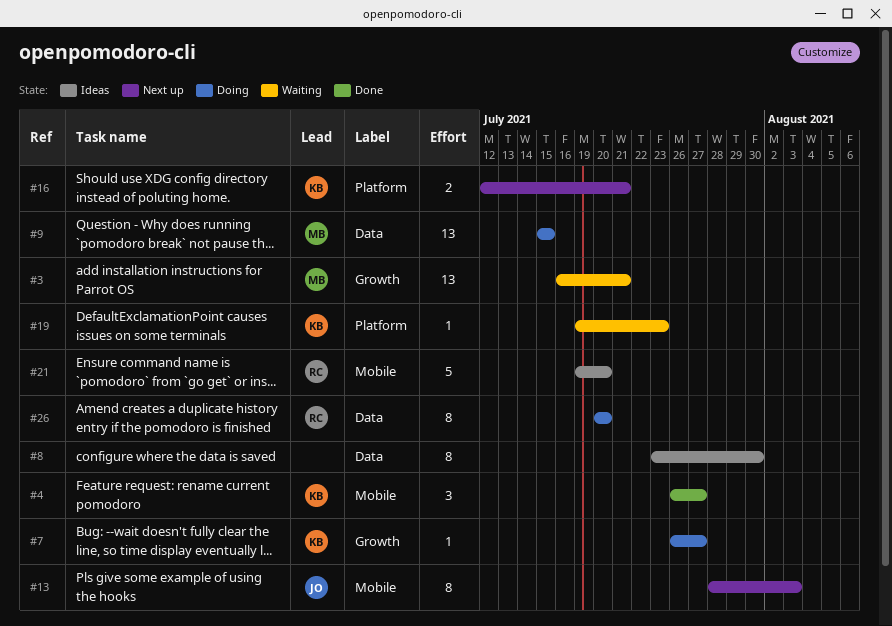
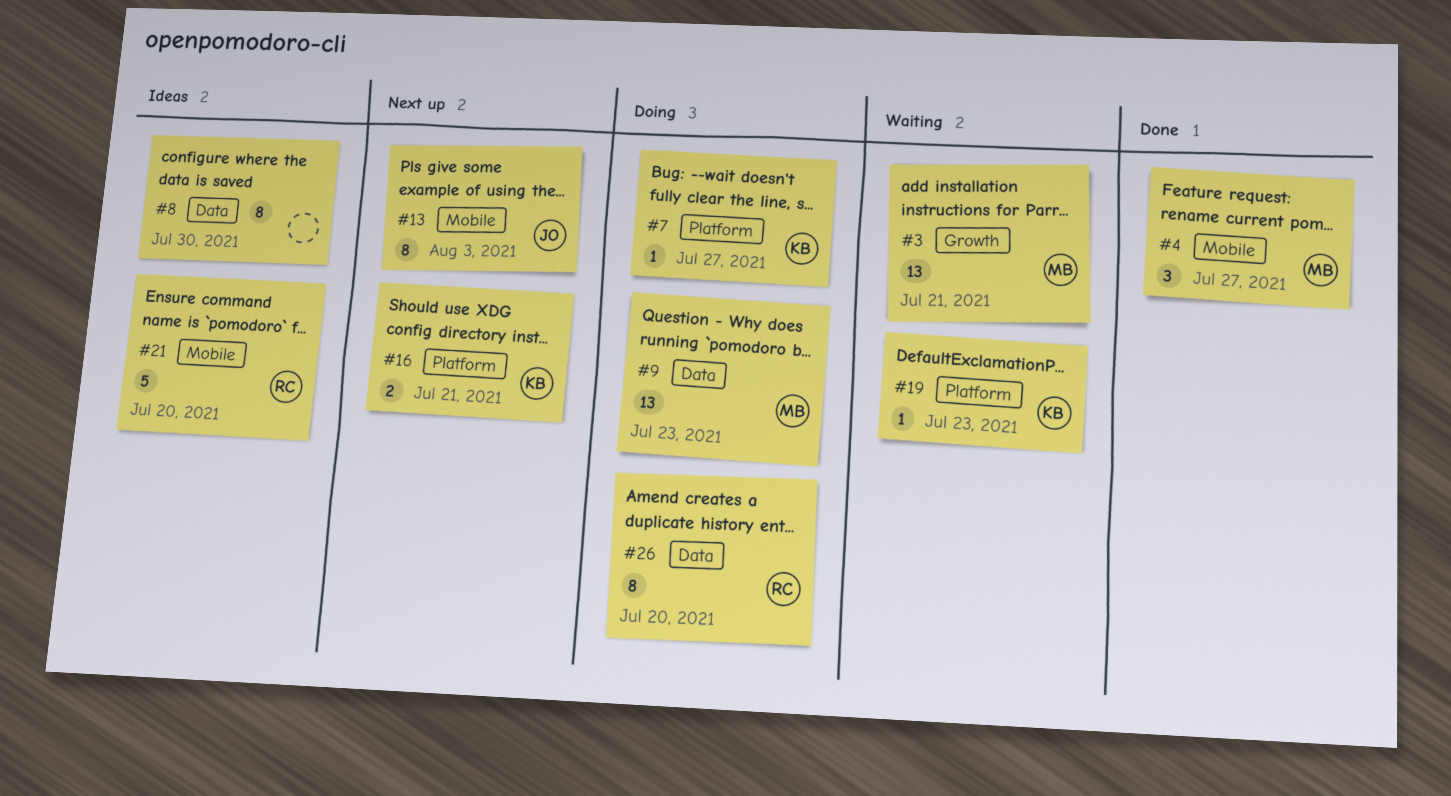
#4, owner: KB -> MB
#7, label: Growth -> Platform
#9, due: Jul 15 -> Jul 23

